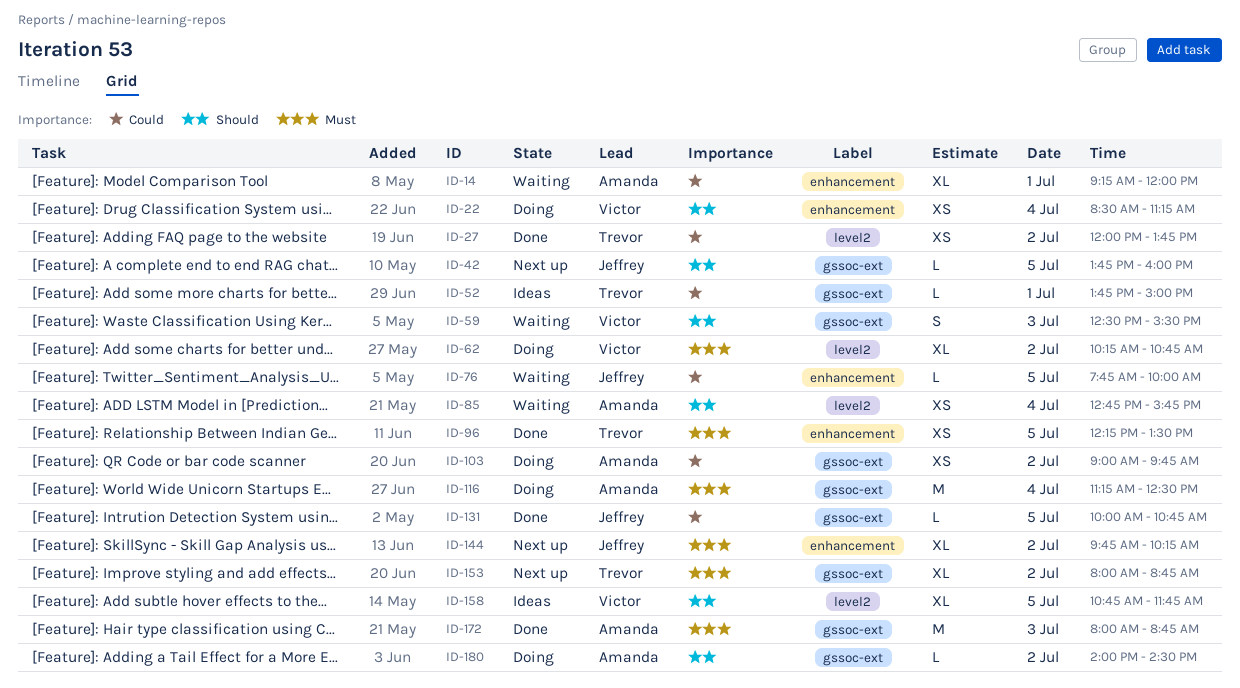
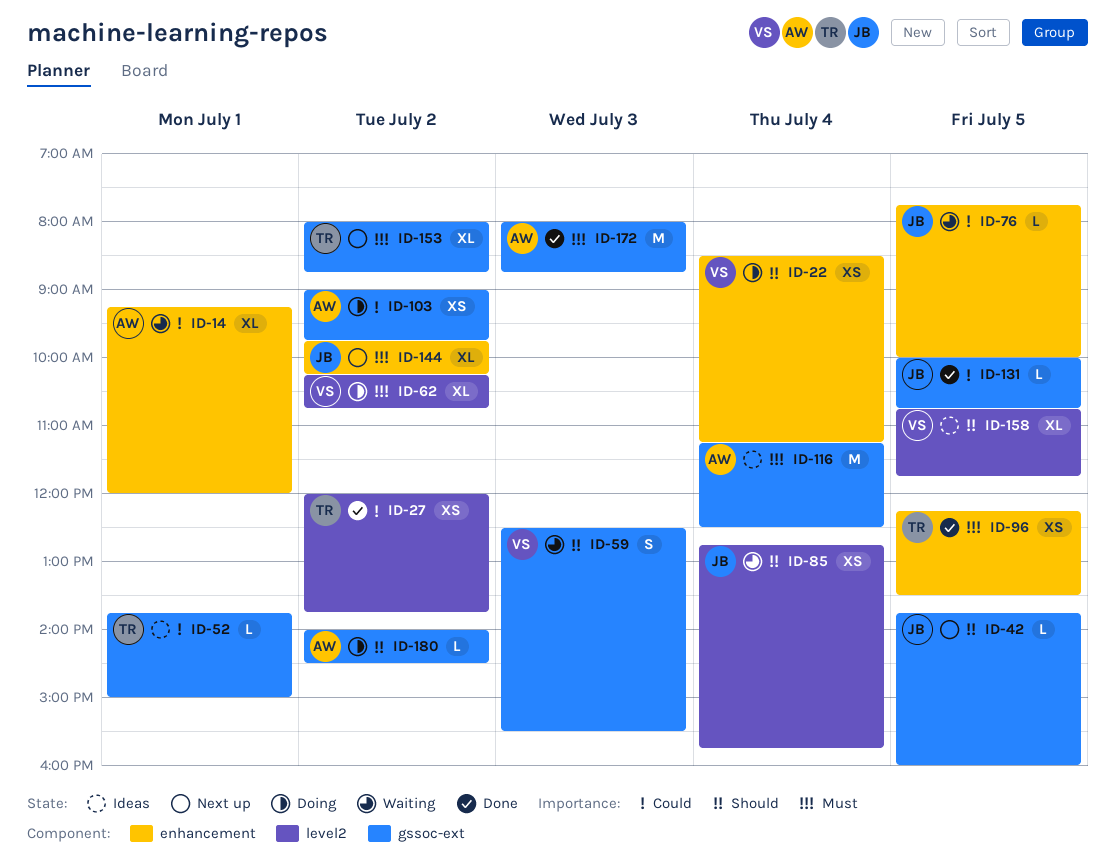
ID-85, owner: Amanda -> Jeffrey
ID-116, status: Doing -> Ideas

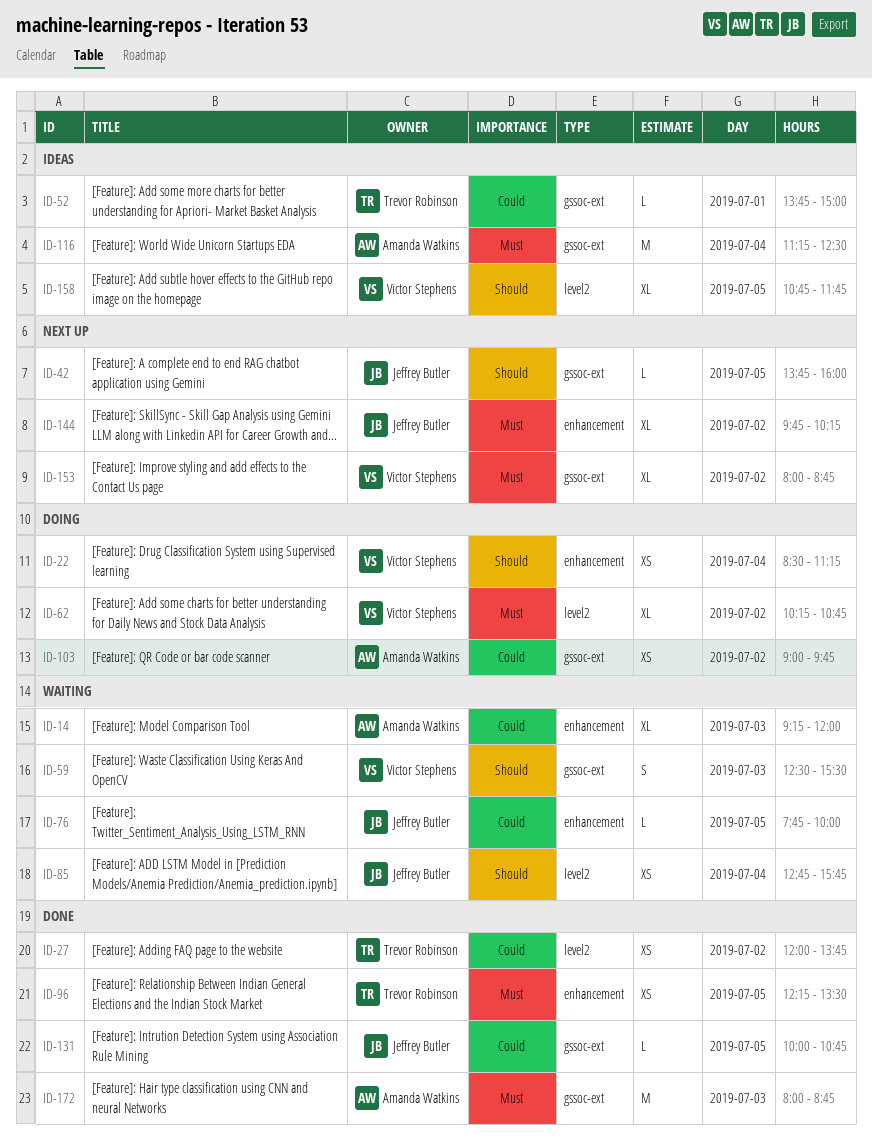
ID-14, day: Jul 1 -> Jul 3
ID-153, owner: Trevor Robinson -> Victor Stephens
ID-180: present -> none

